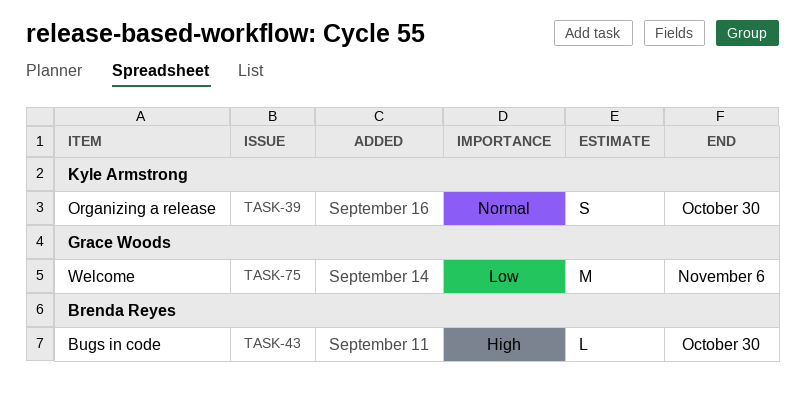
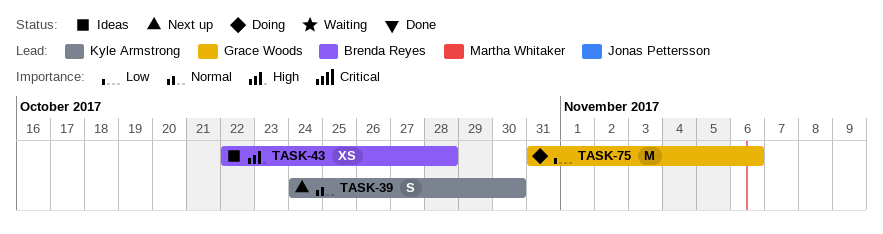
TASK-43, estimate: L -> XS
TASK-43, due: Oct 30 -> Oct 28

